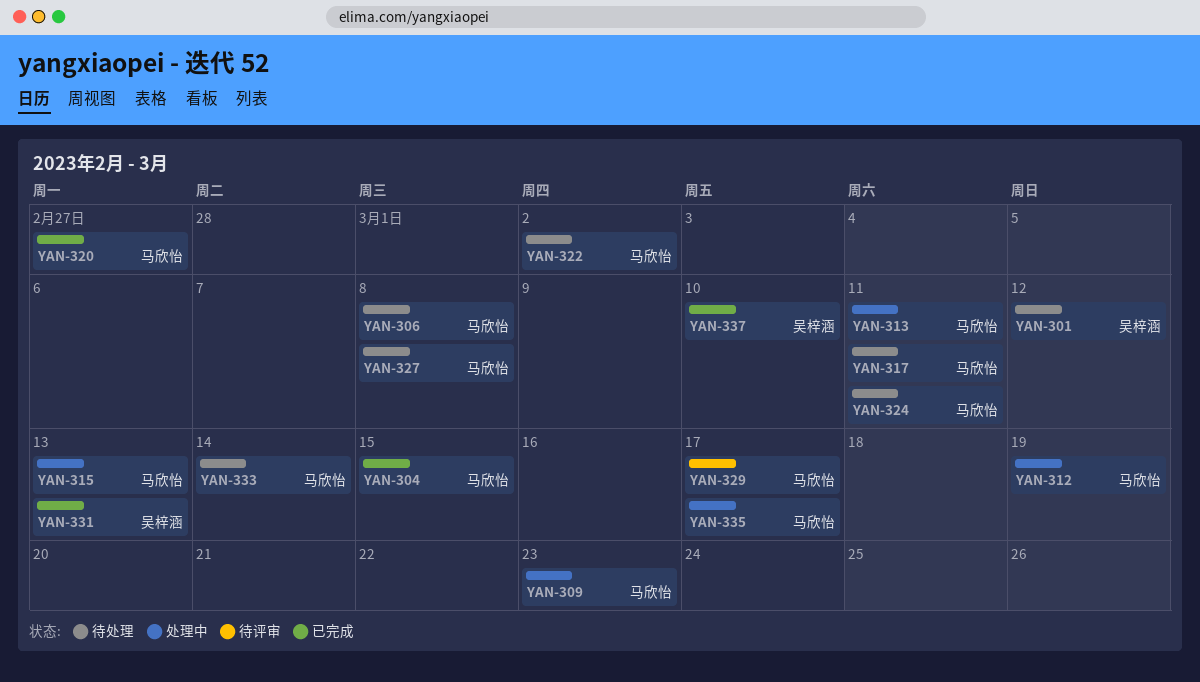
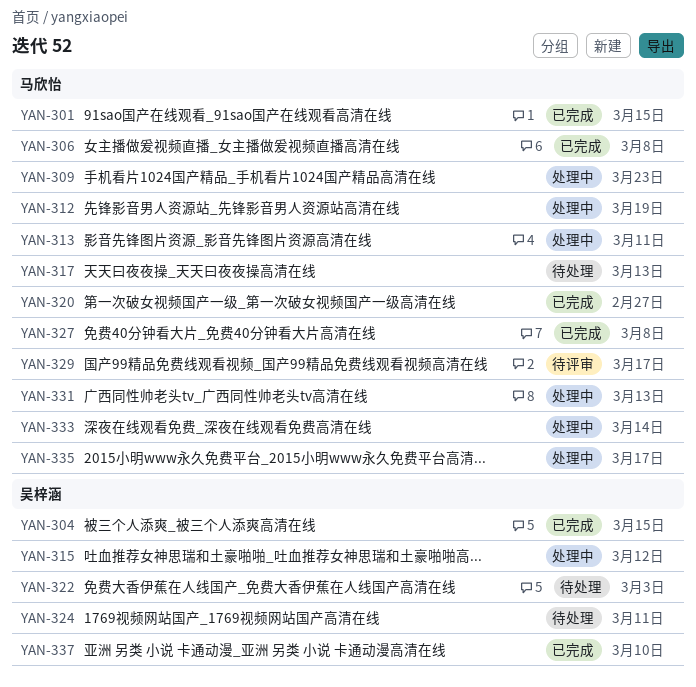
YAN-301, status: 待处理 -> 已完成
YAN-301, owner: 吴梓涵 -> 马欣怡
YAN-301, due: Mar 12 -> Mar 15
YAN-304, owner: 马欣怡 -> 吴梓涵
YAN-306, status: 待处理 -> 已完成
YAN-315, owner: 马欣怡 -> 吴梓涵
YAN-315, due: Mar 13 -> Mar 12
YAN-317, due: Mar 11 -> Mar 13
YAN-322, owner: 马欣怡 -> 吴梓涵
YAN-322, due: Mar 2 -> Mar 3
YAN-324, owner: 马欣怡 -> 吴梓涵
YAN-327, status: 待处理 -> 已完成
YAN-331, status: 已完成 -> 处理中
YAN-331, owner: 吴梓涵 -> 马欣怡
YAN-333, status: 待处理 -> 处理中

